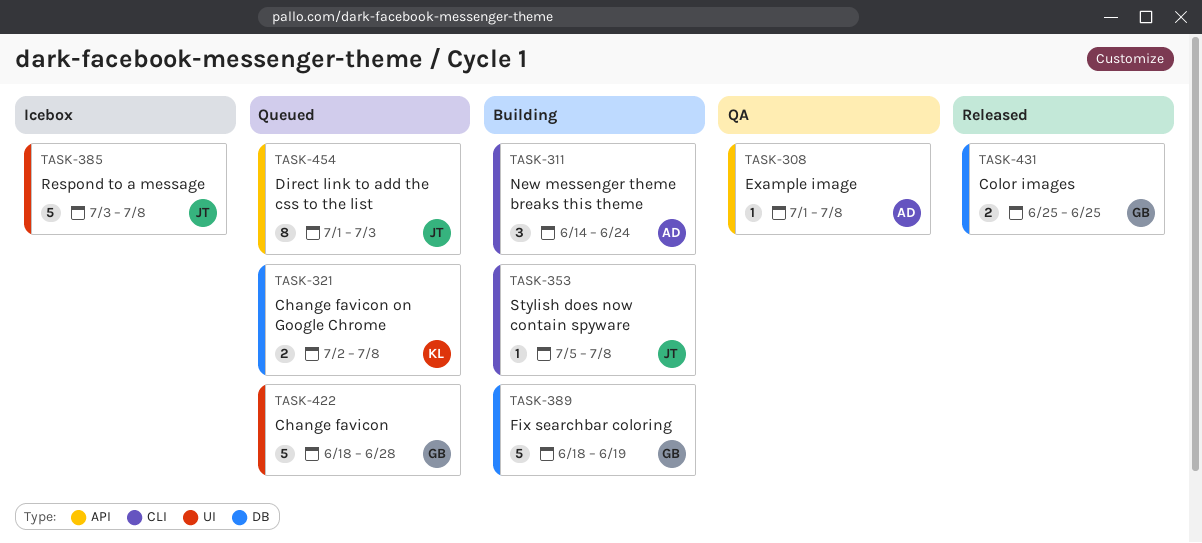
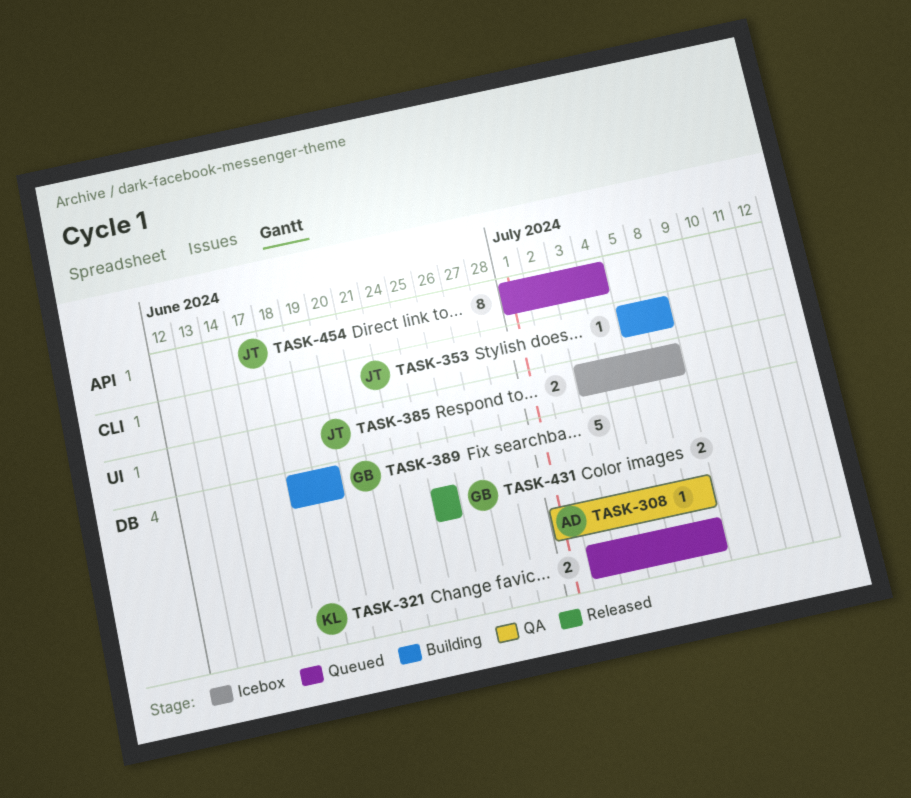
TASK-308, label: API -> DB
TASK-311: present -> none
TASK-385, estimate: 5 -> 2
TASK-422: present -> none
TASK-454, due: Jul 3 -> Jul 4

